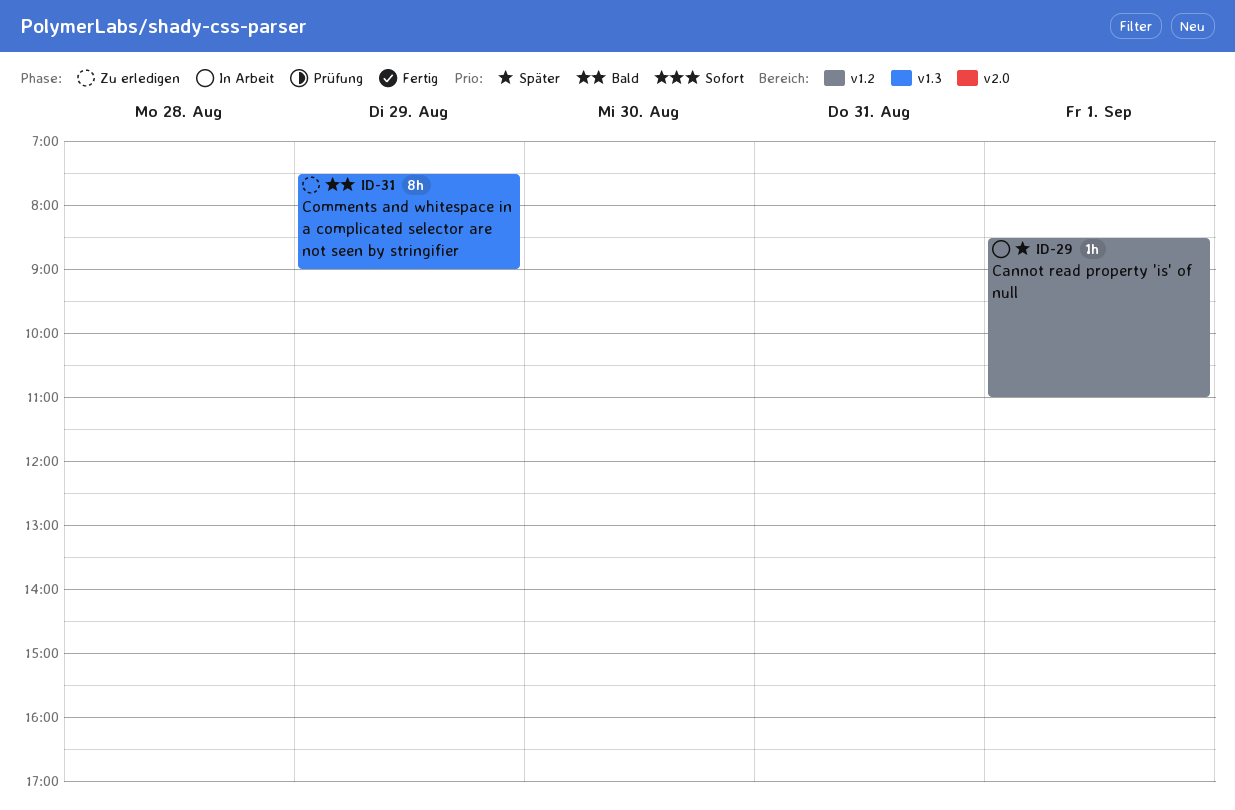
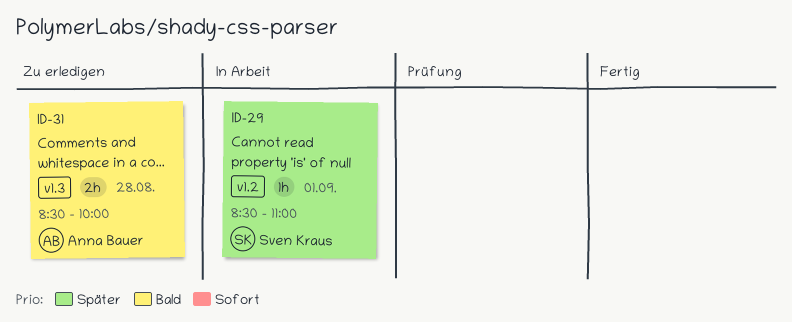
ID-31, estimate: 8h -> 2h
ID-31, day: Aug 29 -> Aug 28
ID-31, begins: 07:30 -> 08:30
ID-31, ends: 09:00 -> 10:00

